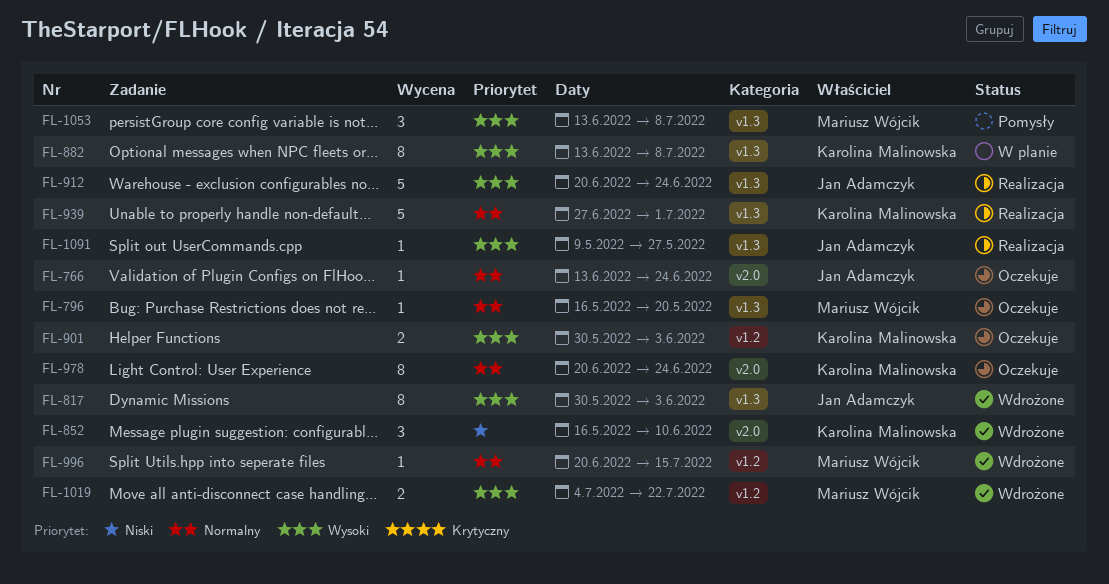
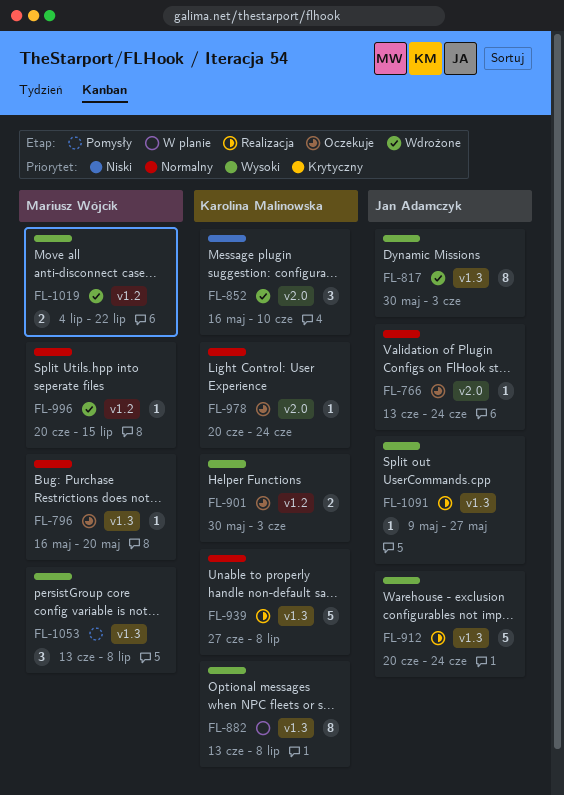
FL-939, due: Jul 1 -> Jul 8
FL-978, estimate: 8 -> 1

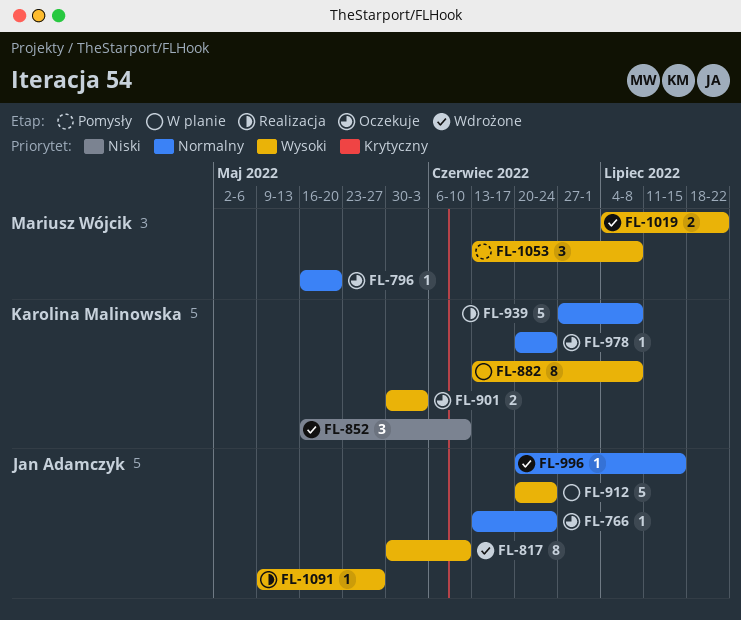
FL-817, due: Jun 3 -> Jun 10
FL-912, status: Realizacja -> W planie
FL-996, owner: Mariusz Wójcik -> Jan Adamczyk

